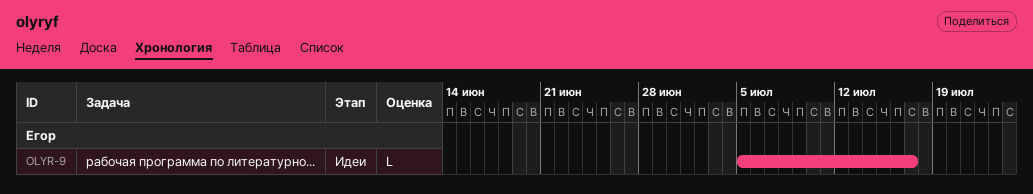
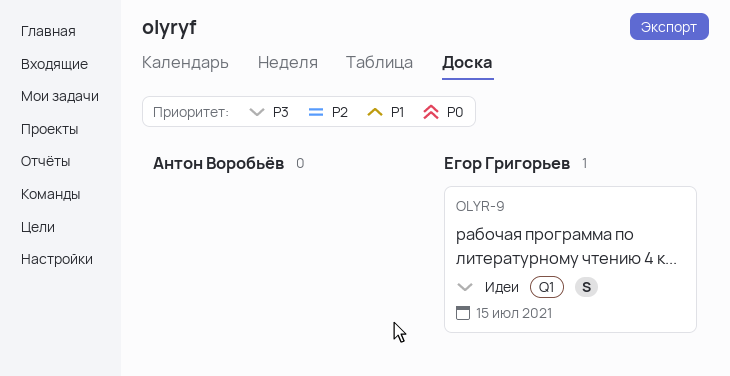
OLYR-9, estimate: L -> S
OLYR-9, due: Jul 17 -> Jul 15

